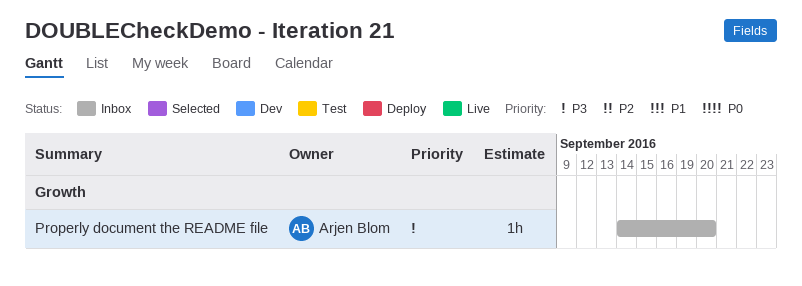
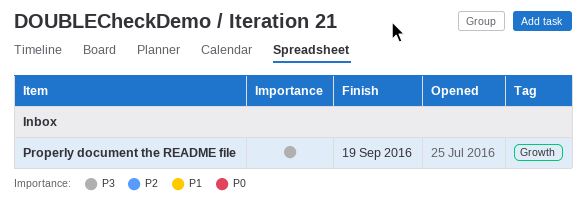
Properly document the README file, due: Sep 20 -> Sep 19

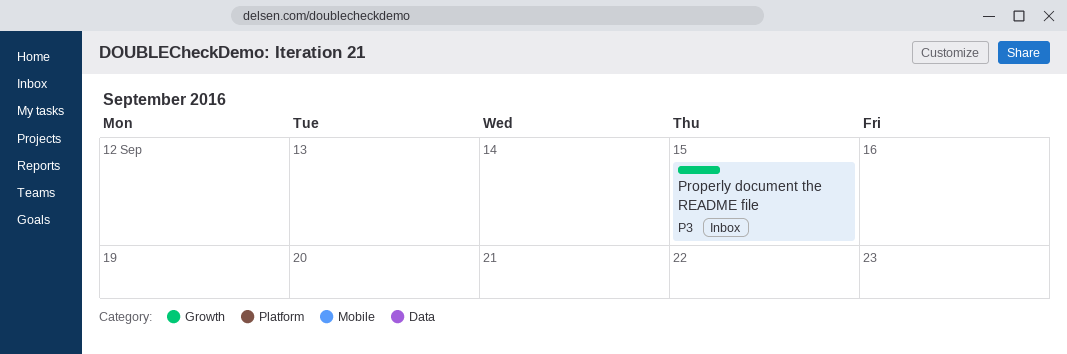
Properly document the README file, due: Sep 19 -> Sep 15

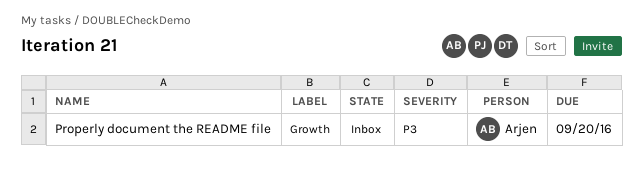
Properly document the README file, due: Sep 15 -> Sep 20

